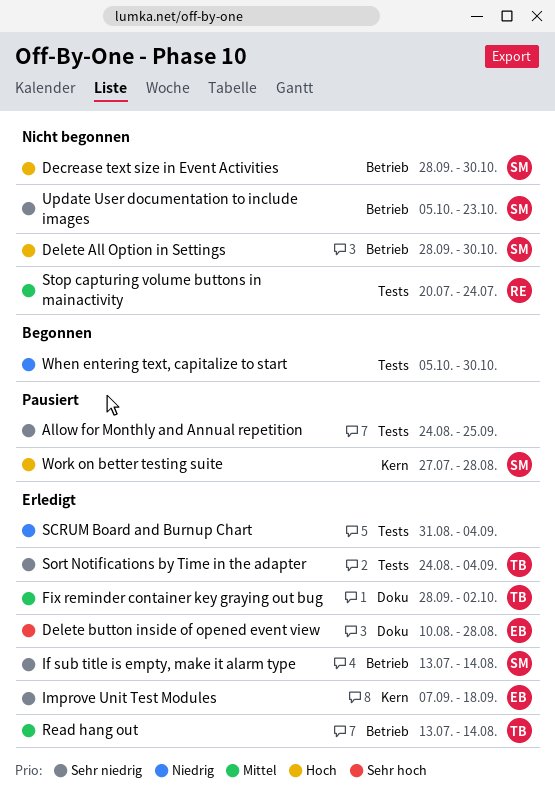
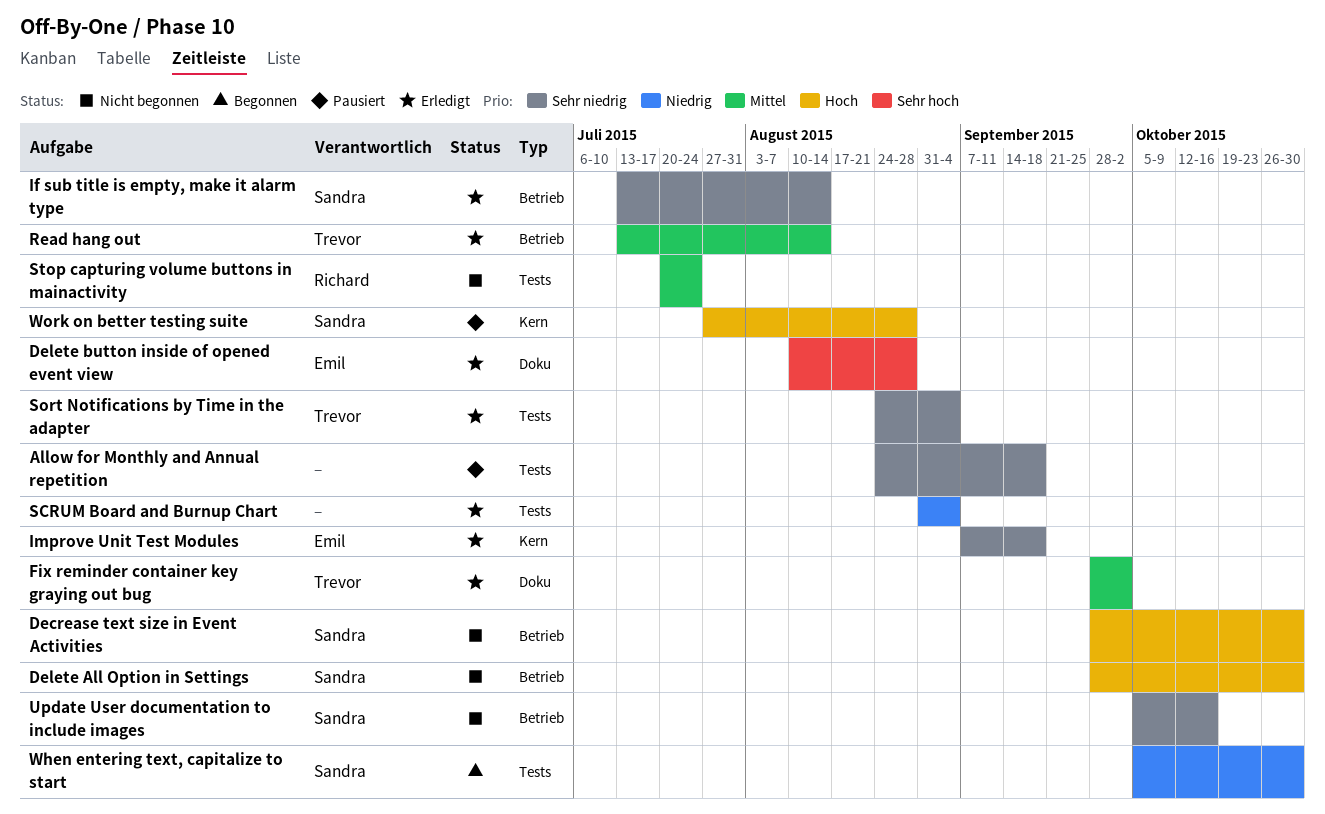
Allow for Monthly and Annual repetition, due: Sep 25 -> Sep 18
Update User documentation to include images, due: Oct 23 -> Oct 16
When entering text, capitalize to start, owner: none -> Sandra

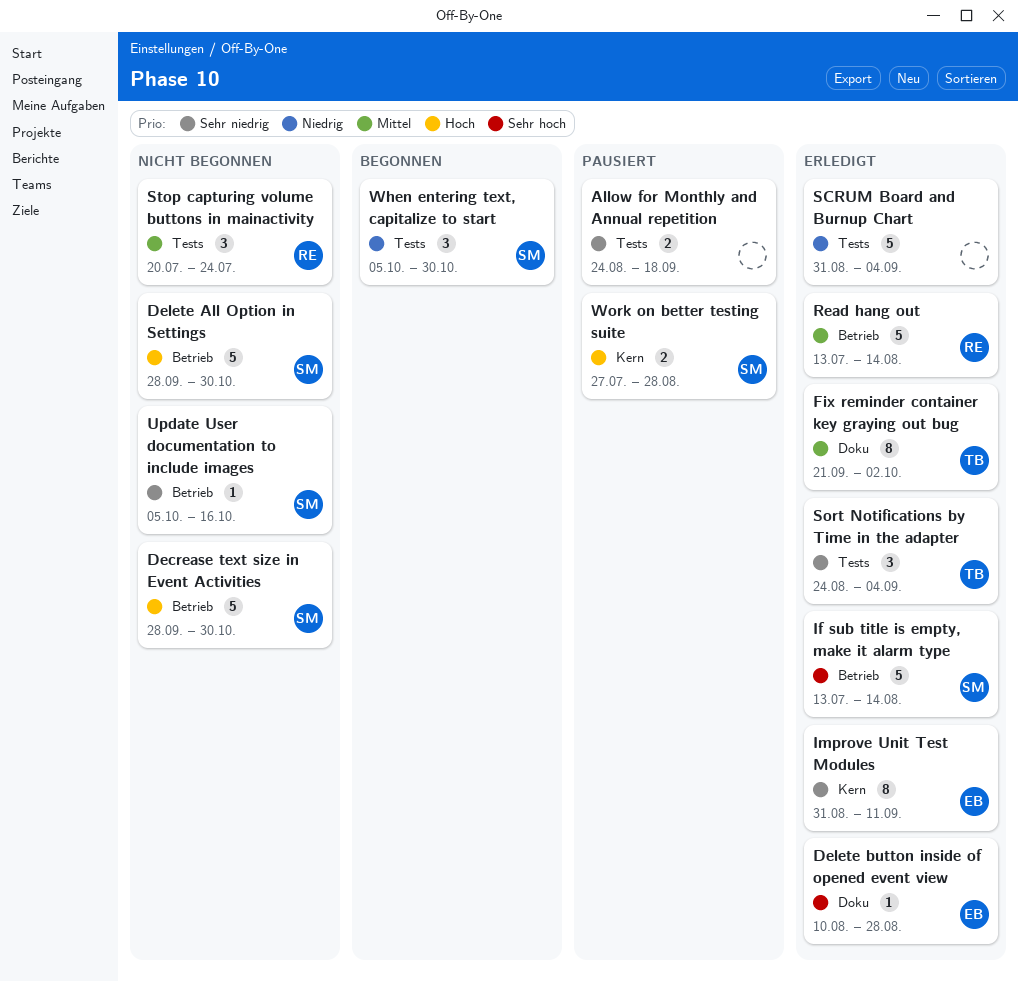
Fix reminder container key graying out bug, start: Sep 28 -> Sep 21
If sub title is empty, make it alarm type, priority: Sehr niedrig -> Sehr hoch
Improve Unit Test Modules, start: Sep 7 -> Aug 31
Improve Unit Test Modules, due: Sep 18 -> Sep 11
Read hang out, owner: Trevor -> Richard

